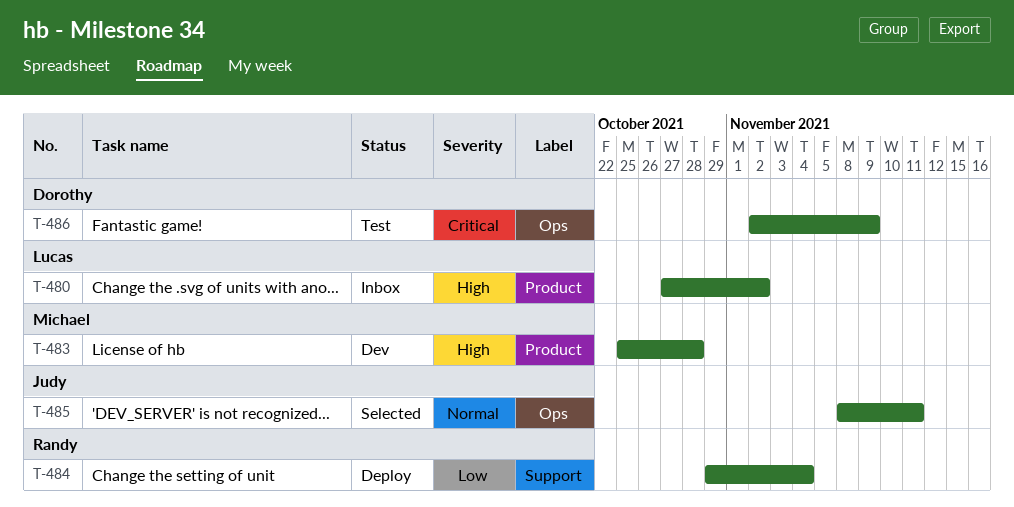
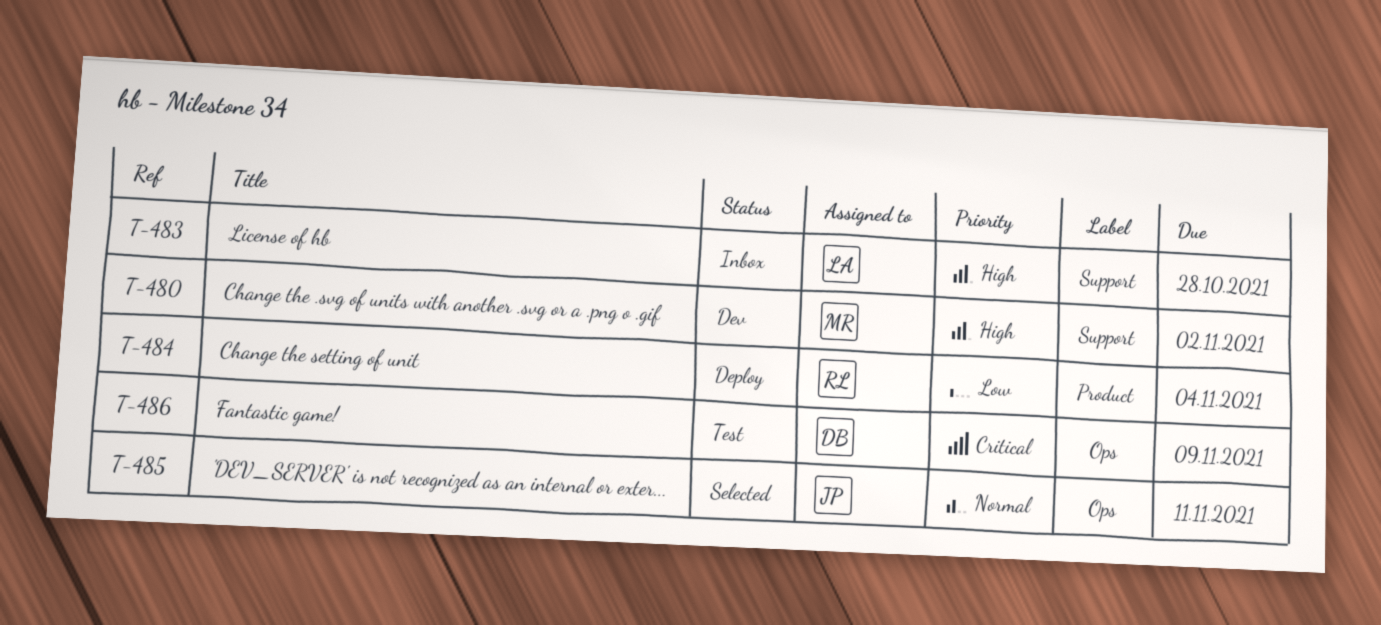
T-480, status: Inbox -> Dev
T-480, owner: Lucas -> Michael
T-480, label: Product -> Support
T-483, status: Dev -> Inbox
T-483, owner: Michael -> Lucas
T-483, label: Product -> Support
T-484, label: Support -> Product

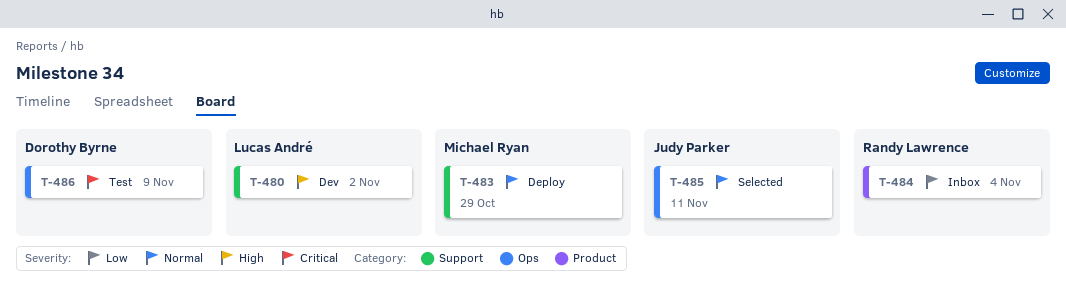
T-480, owner: Michael Ryan -> Lucas André
T-483, status: Inbox -> Deploy
T-483, owner: Lucas André -> Michael Ryan
T-483, priority: High -> Normal
T-483, due: Oct 28 -> Oct 29
T-484, status: Deploy -> Inbox

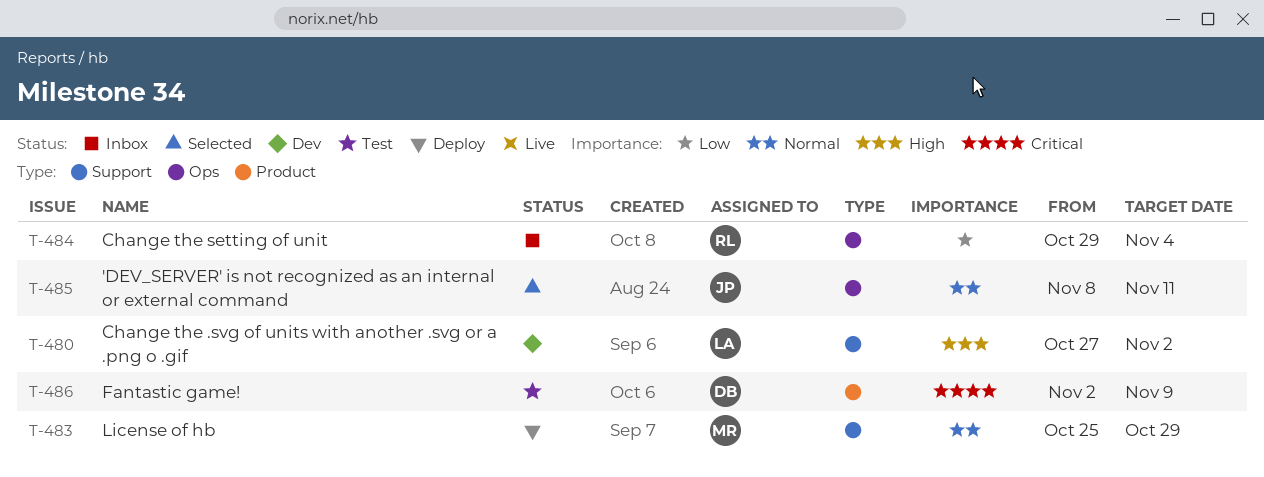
T-484, label: Product -> Ops
T-486, label: Ops -> Product

